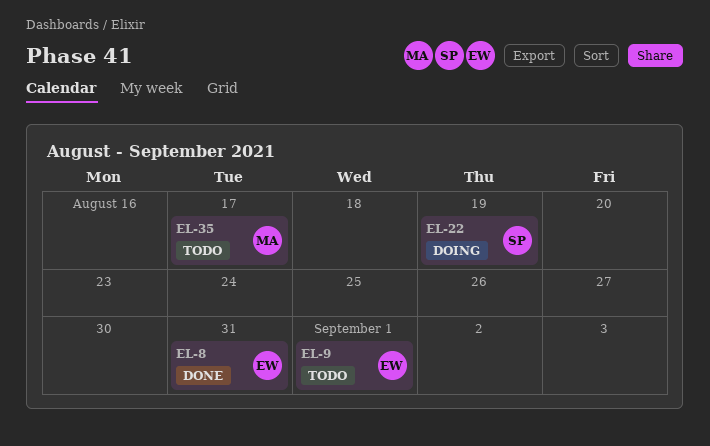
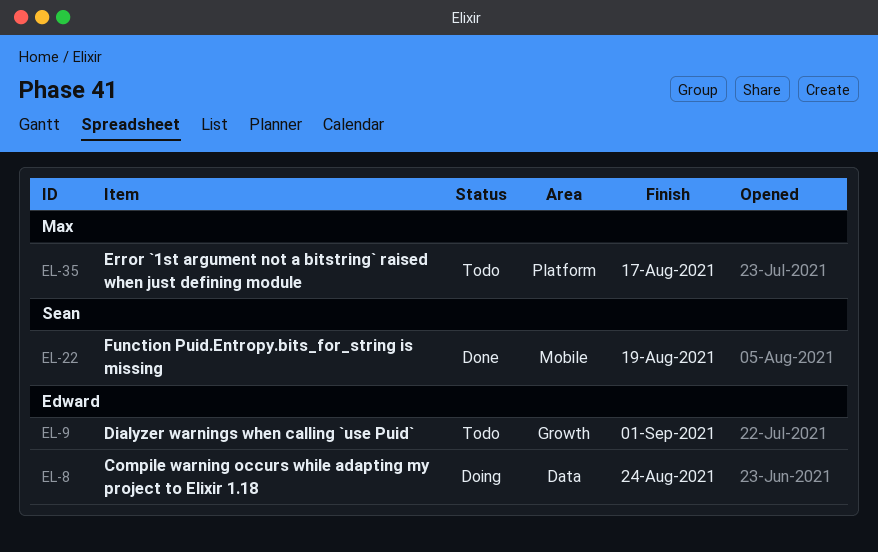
EL-8, status: Done -> Doing
EL-8, due: Aug 31 -> Aug 24
EL-22, status: Doing -> Done

